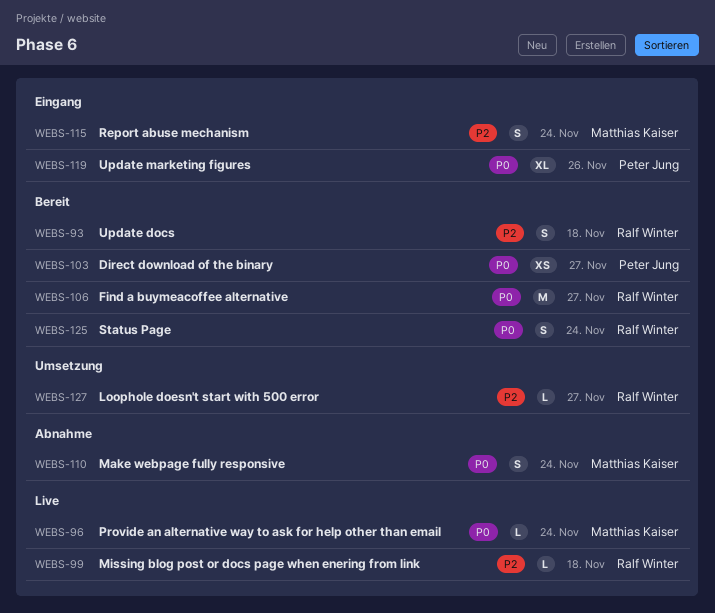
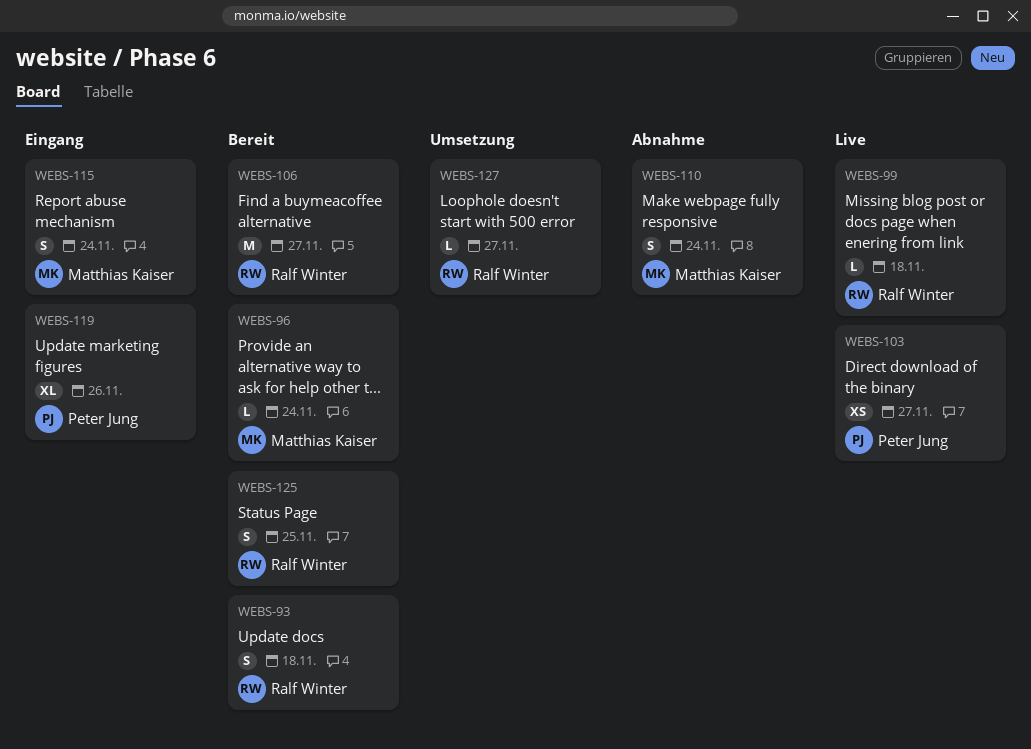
WEBS-96, status: Live -> Bereit
WEBS-103, status: Bereit -> Live
WEBS-125, due: Nov 24 -> Nov 25

